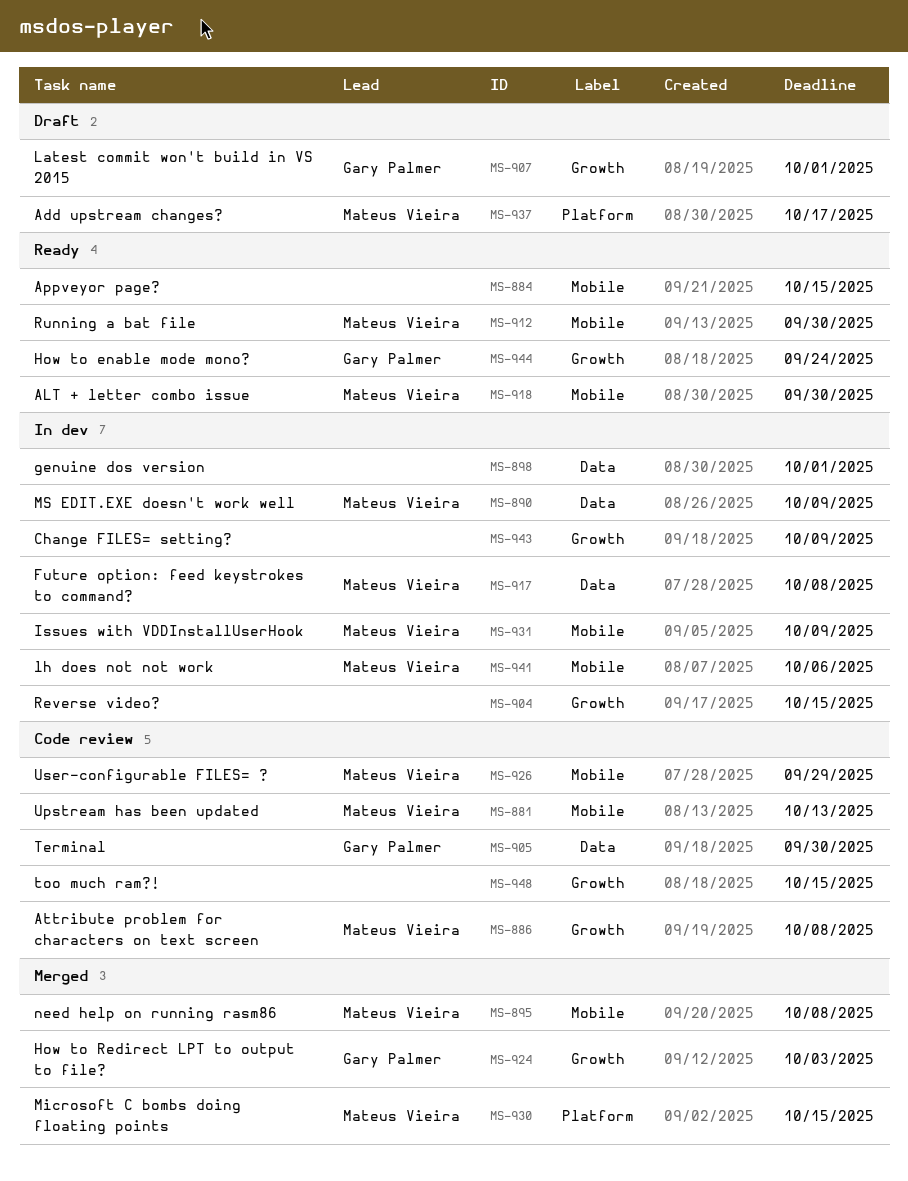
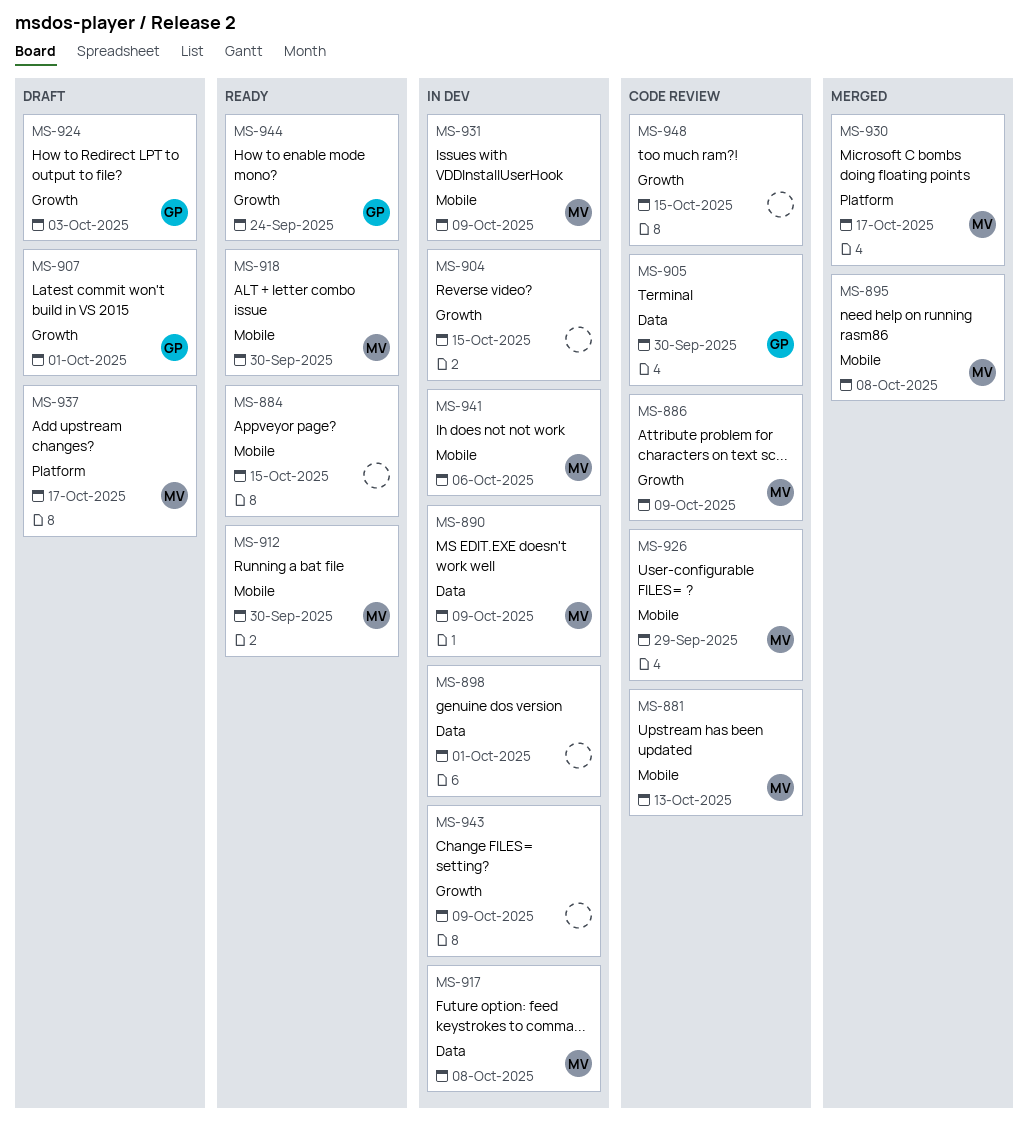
MS-886, due: Oct 8 -> Oct 9
MS-924, status: Merged -> Draft
MS-930, due: Oct 15 -> Oct 17

